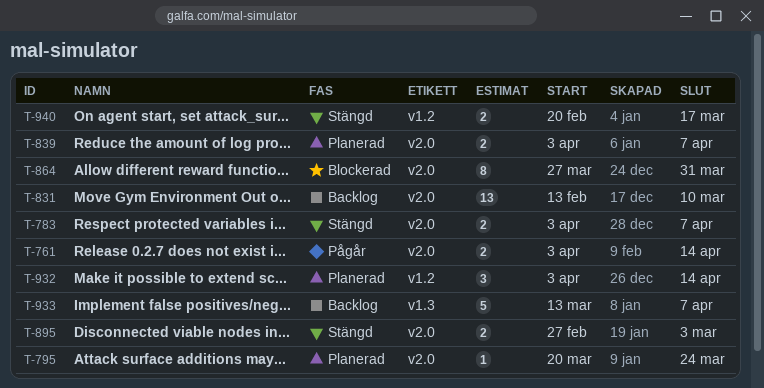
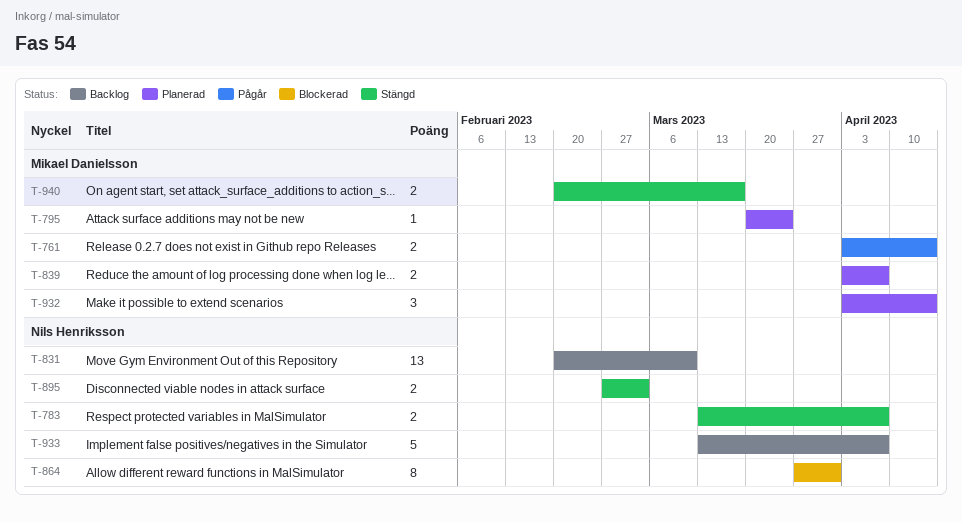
T-783, start: Apr 3 -> Mar 13
T-831, start: Feb 13 -> Feb 20

